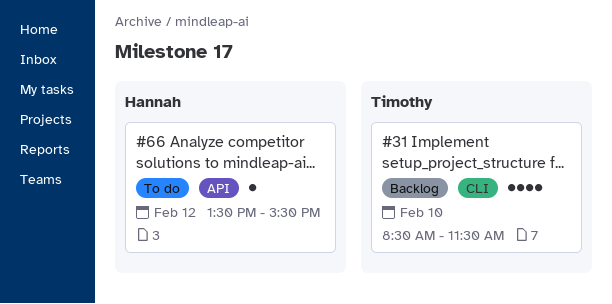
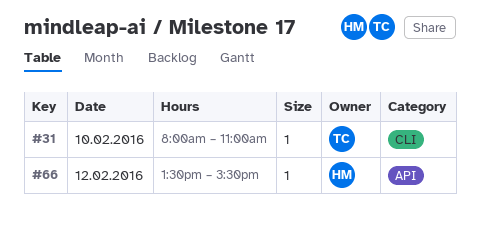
#31, estimate: 4 -> 1
#31, begins: 08:30 -> 08:00
#31, ends: 11:30 -> 11:00

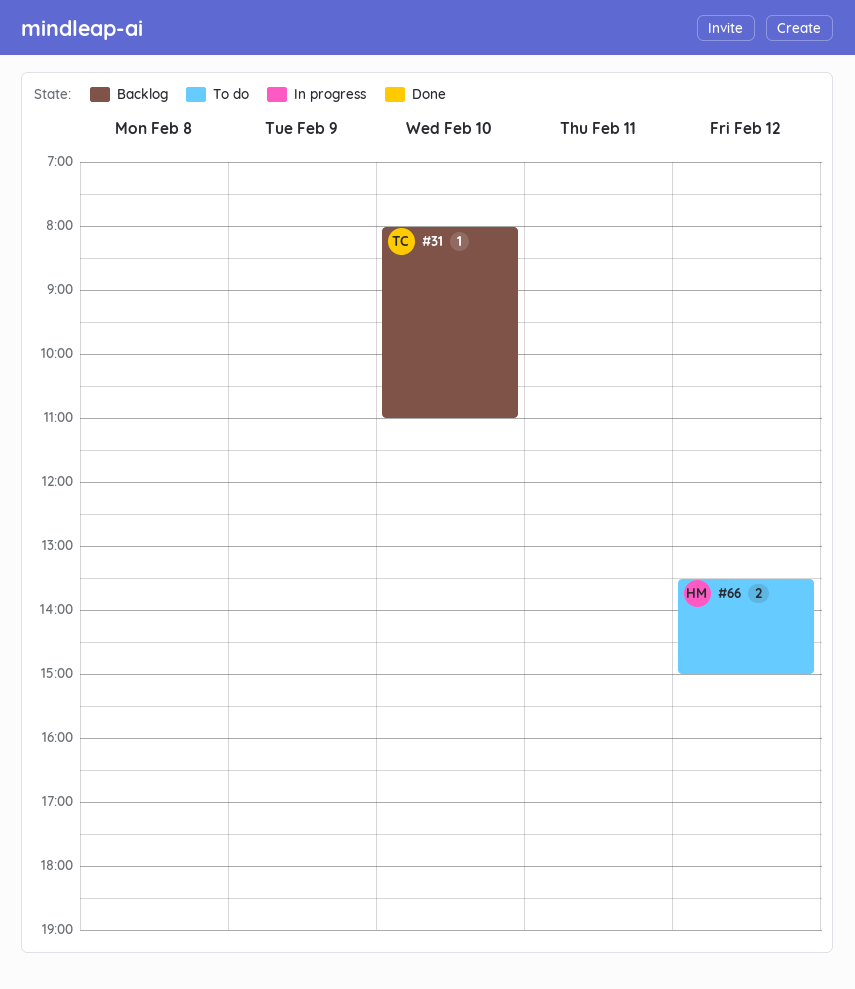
#66, estimate: 1 -> 2
#66, ends: 15:30 -> 15:00

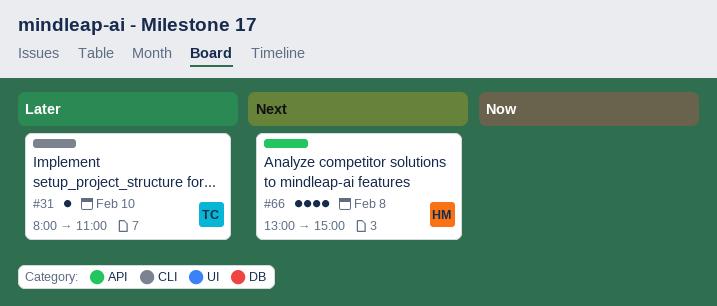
#66, estimate: 2 -> 4
#66, day: Feb 12 -> Feb 8
#66, begins: 13:30 -> 13:00

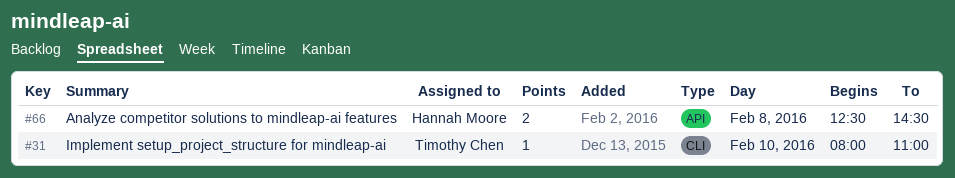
#66, estimate: 4 -> 2
#66, begins: 13:00 -> 12:30
#66, ends: 15:00 -> 14:30

